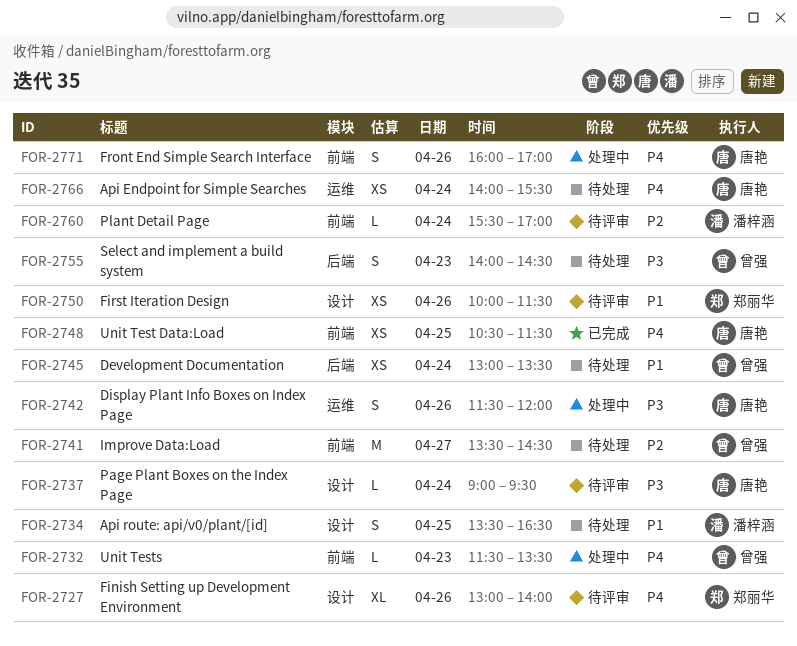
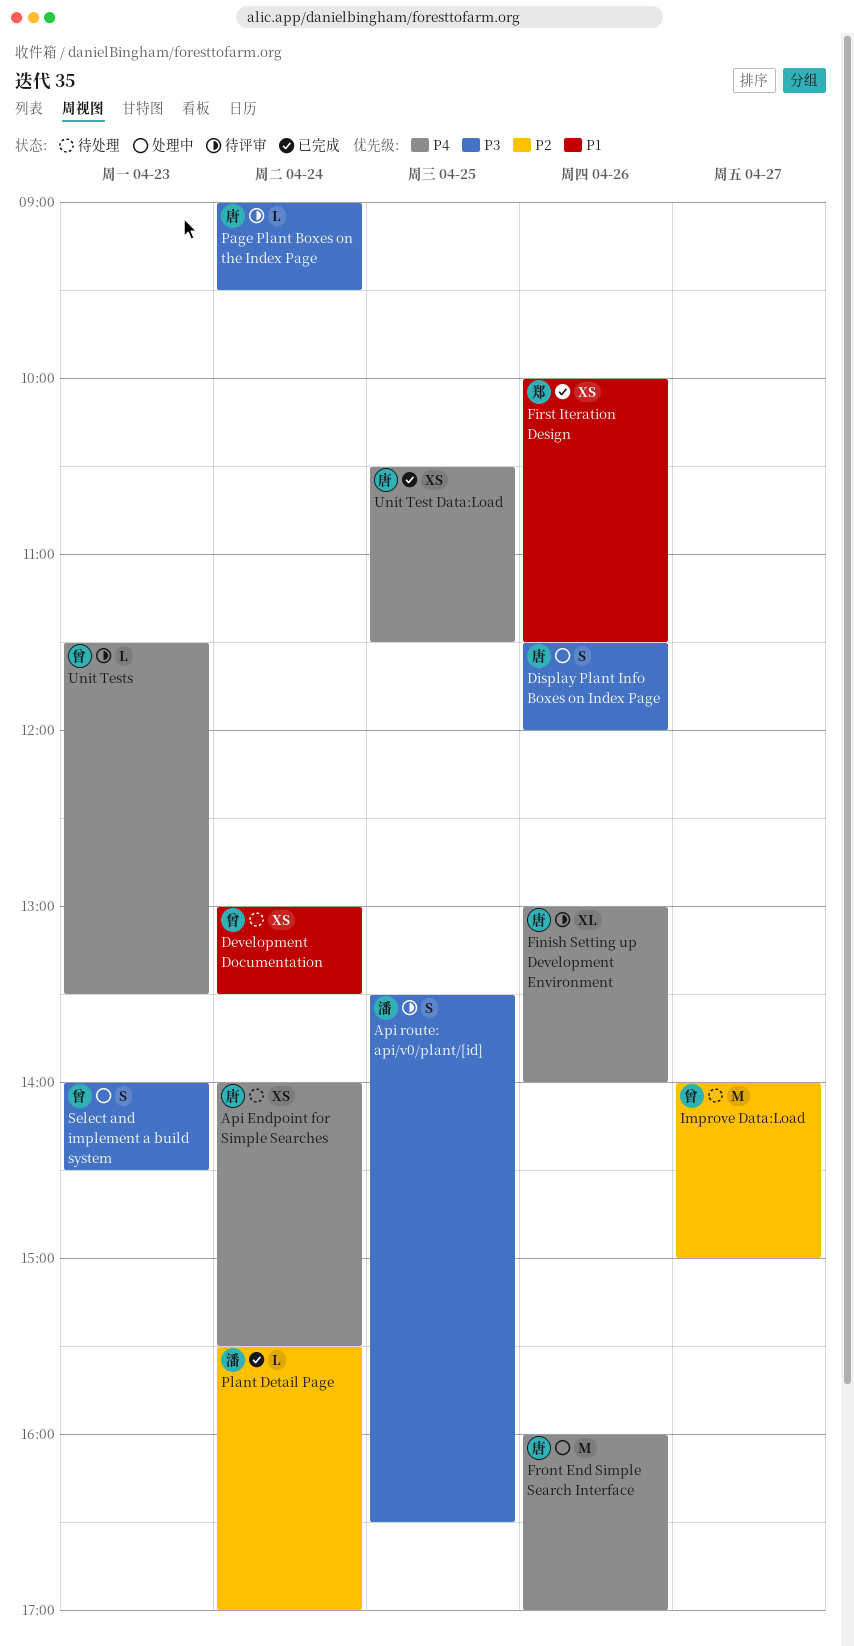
Api route: api/v0/plant/[id], status: 待处理 -> 待评审
Api route: api/v0/plant/[id], priority: P1 -> P3
Finish Setting up Development Environment, owner: 郑丽华 -> 唐艳
First Iteration Design, status: 待评审 -> 已完成
Front End Simple Search Interface, estimate: S -> M
Improve Data:Load, begins: 13:30 -> 14:00
Improve Data:Load, ends: 14:30 -> 15:00
Plant Detail Page, status: 待评审 -> 已完成
Select and implement a build system, status: 待处理 -> 处理中
Unit Tests, status: 处理中 -> 待评审

